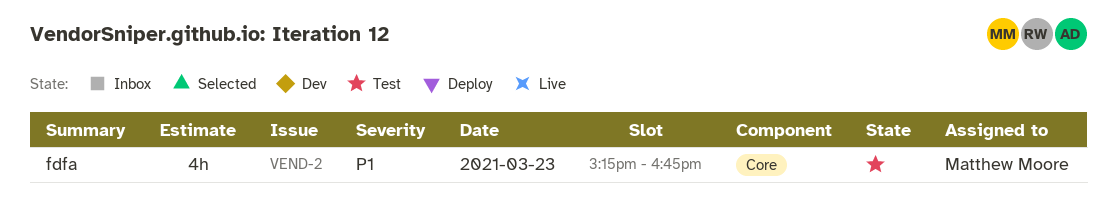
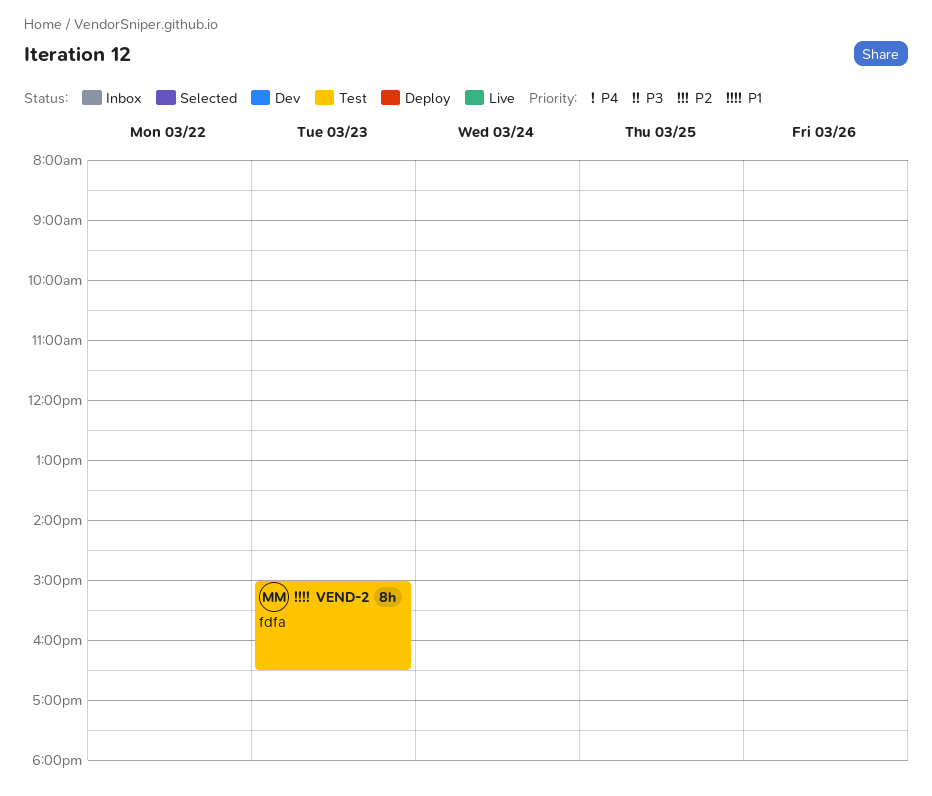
VEND-2, estimate: 4h -> 8h
VEND-2, begins: 15:15 -> 15:00
VEND-2, ends: 16:45 -> 16:30

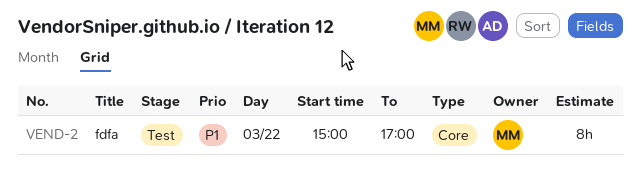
VEND-2, day: Mar 23 -> Mar 22
VEND-2, ends: 16:30 -> 17:00

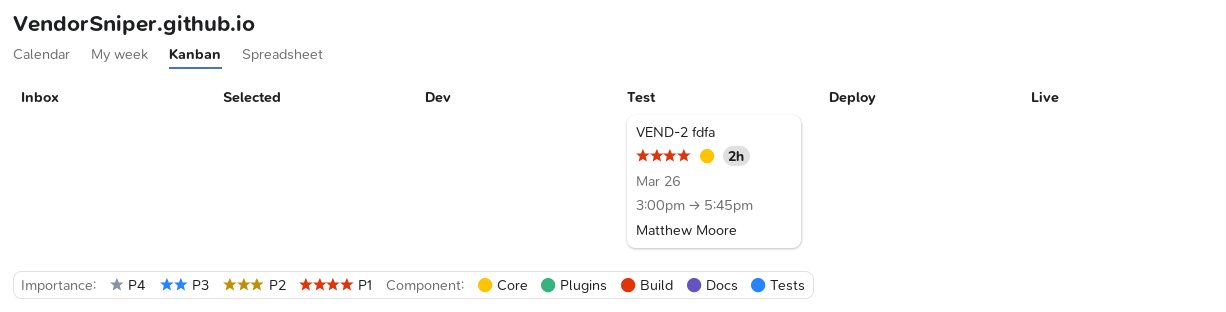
VEND-2, estimate: 8h -> 2h
VEND-2, day: Mar 22 -> Mar 26
VEND-2, ends: 17:00 -> 17:45

